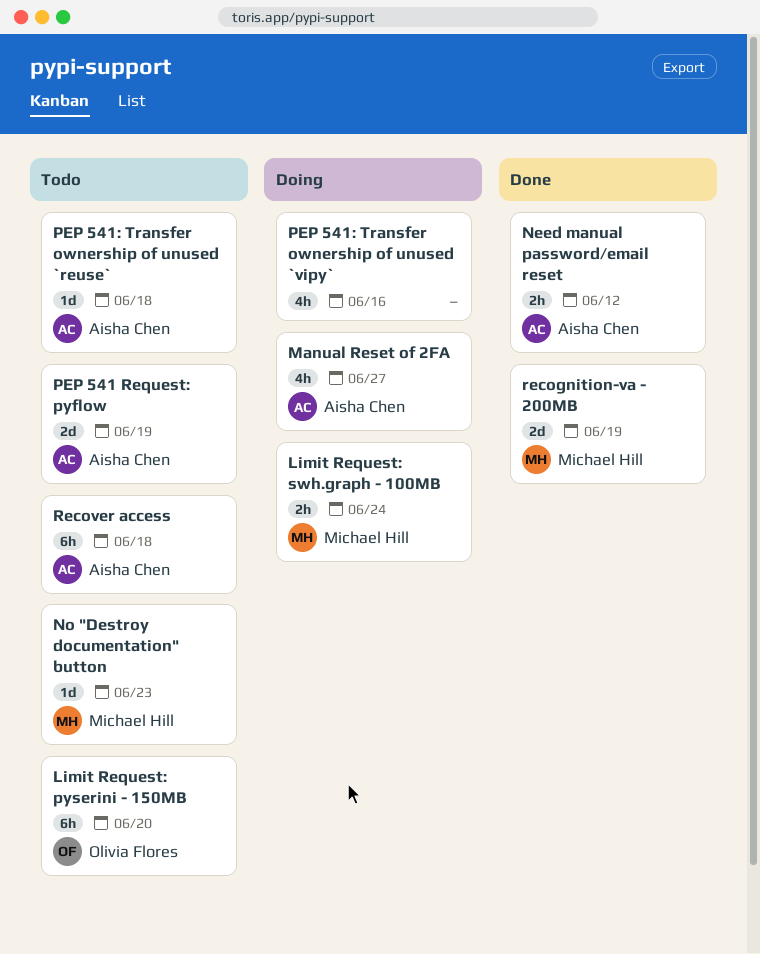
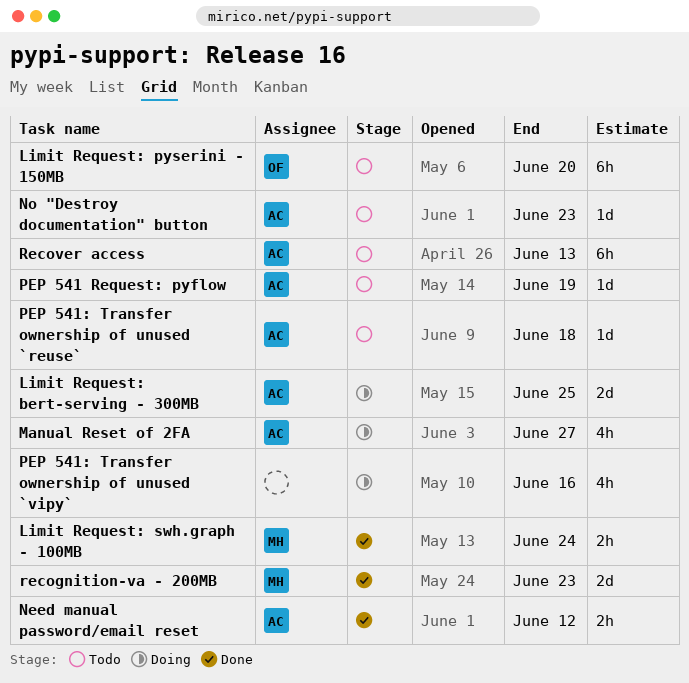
Limit Request: bert-serving - 300MB: none -> present
Limit Request: swh.graph - 100MB, status: Doing -> Done
No "Destroy documentation" button, owner: Michael Hill -> Aisha Chen
PEP 541 Request: pyflow, estimate: 2d -> 1d
recognition-va - 200MB, due: Jun 19 -> Jun 23
Recover access, due: Jun 18 -> Jun 13

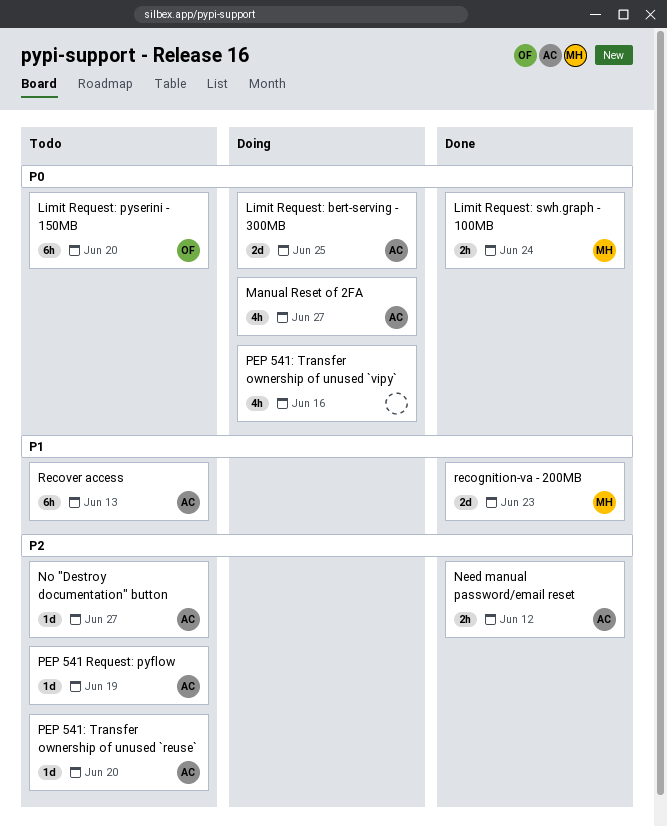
No "Destroy documentation" button, due: Jun 23 -> Jun 27
PEP 541: Transfer ownership of unused `reuse`, due: Jun 18 -> Jun 20

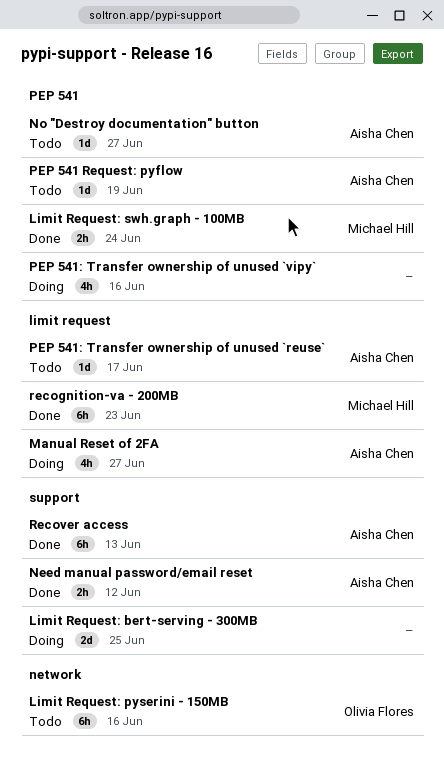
Limit Request: bert-serving - 300MB, owner: Aisha Chen -> none
Limit Request: pyserini - 150MB, due: Jun 20 -> Jun 16
PEP 541: Transfer ownership of unused `reuse`, due: Jun 20 -> Jun 17
recognition-va - 200MB, estimate: 2d -> 6h
Recover access, status: Todo -> Done

